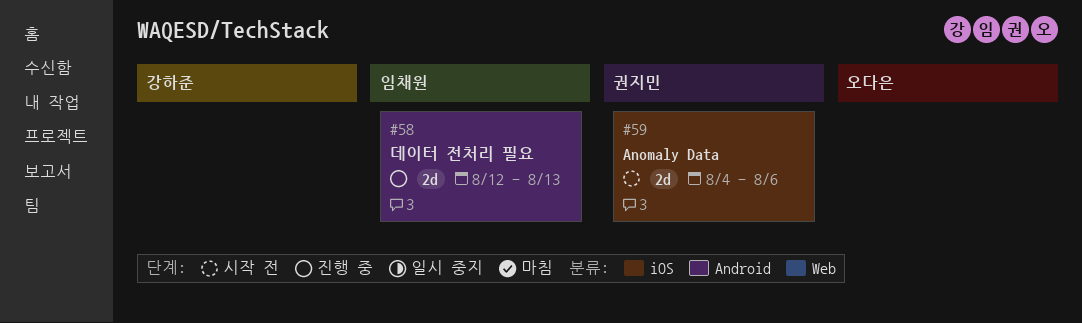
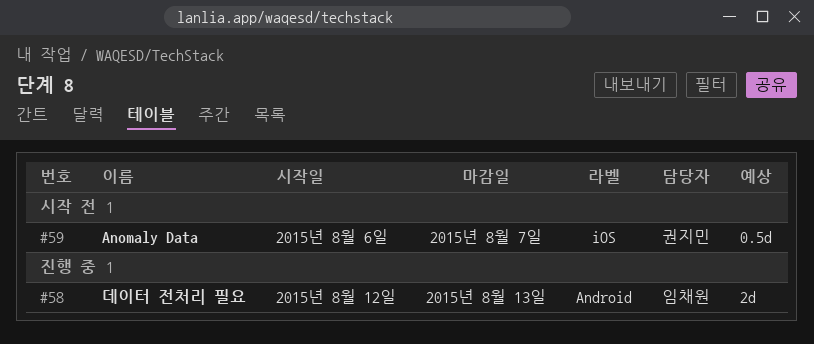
#59, estimate: 2d -> 0.5d
#59, start: Aug 4 -> Aug 6
#59, due: Aug 6 -> Aug 7

